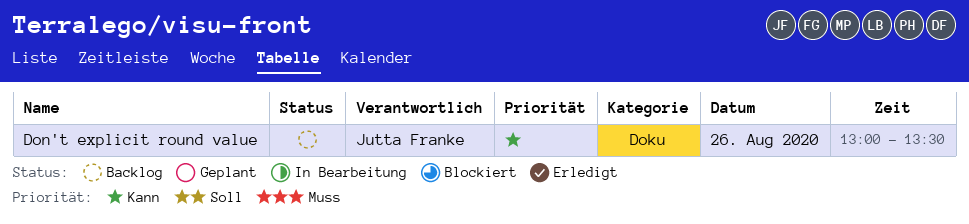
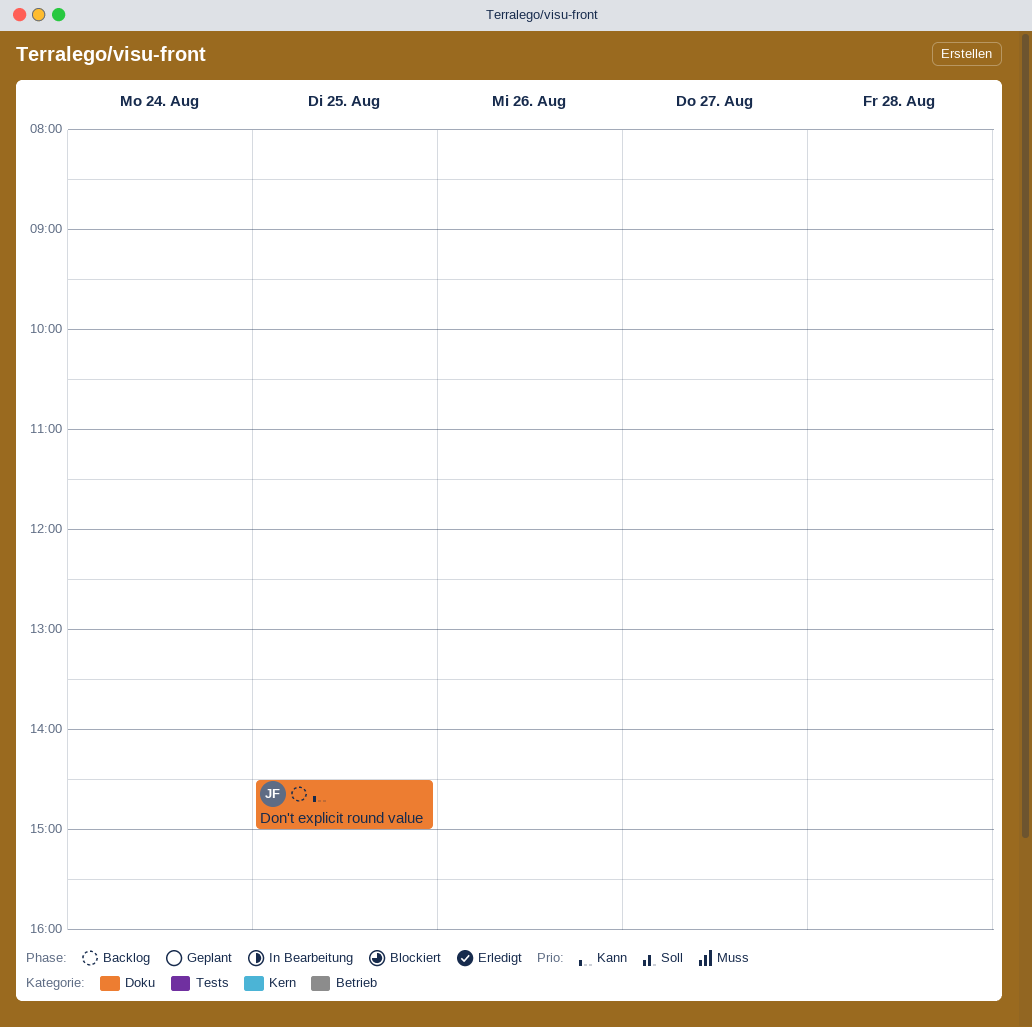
Don't explicit round value, day: Aug 26 -> Aug 25
Don't explicit round value, begins: 13:00 -> 14:30
Don't explicit round value, ends: 13:30 -> 15:00

